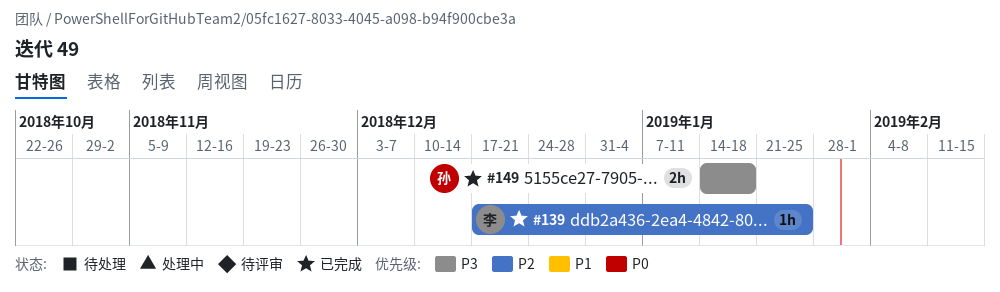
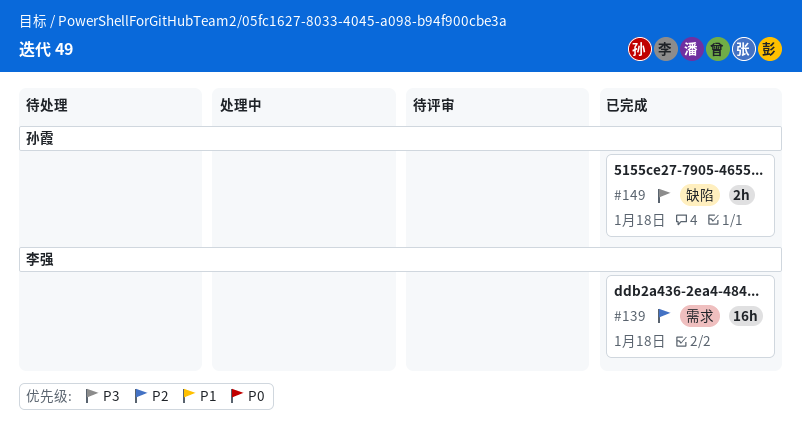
#139, estimate: 1h -> 16h
#139, due: Jan 25 -> Jan 18

